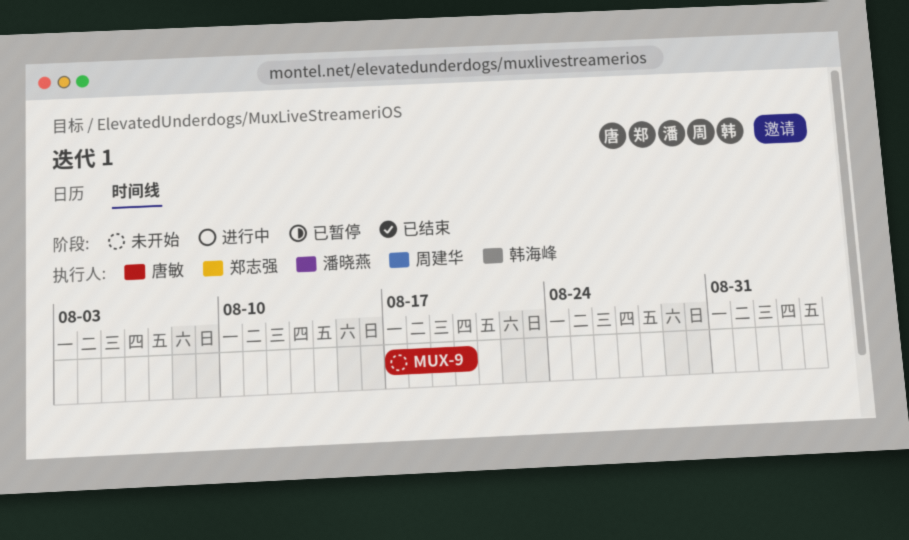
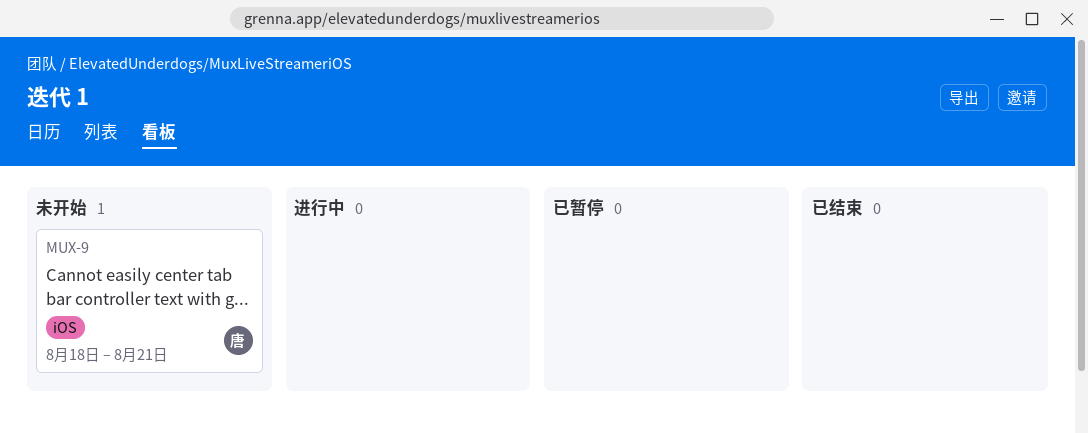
MUX-9, start: Aug 17 -> Aug 18
MUX-9, due: Aug 20 -> Aug 21

